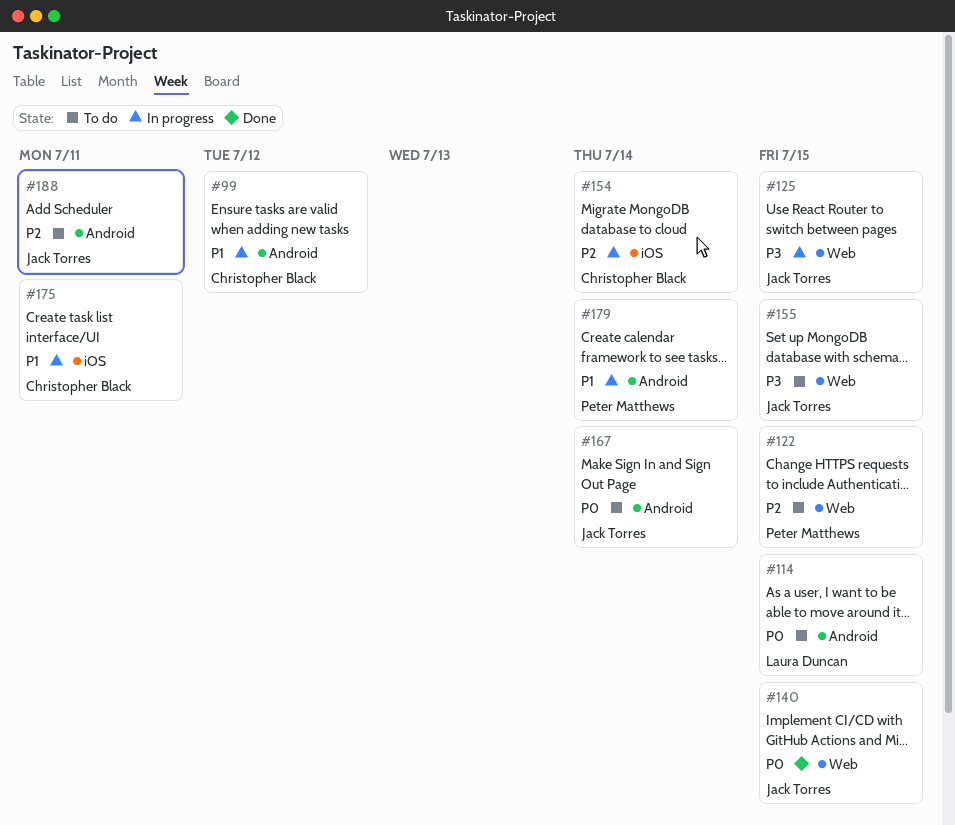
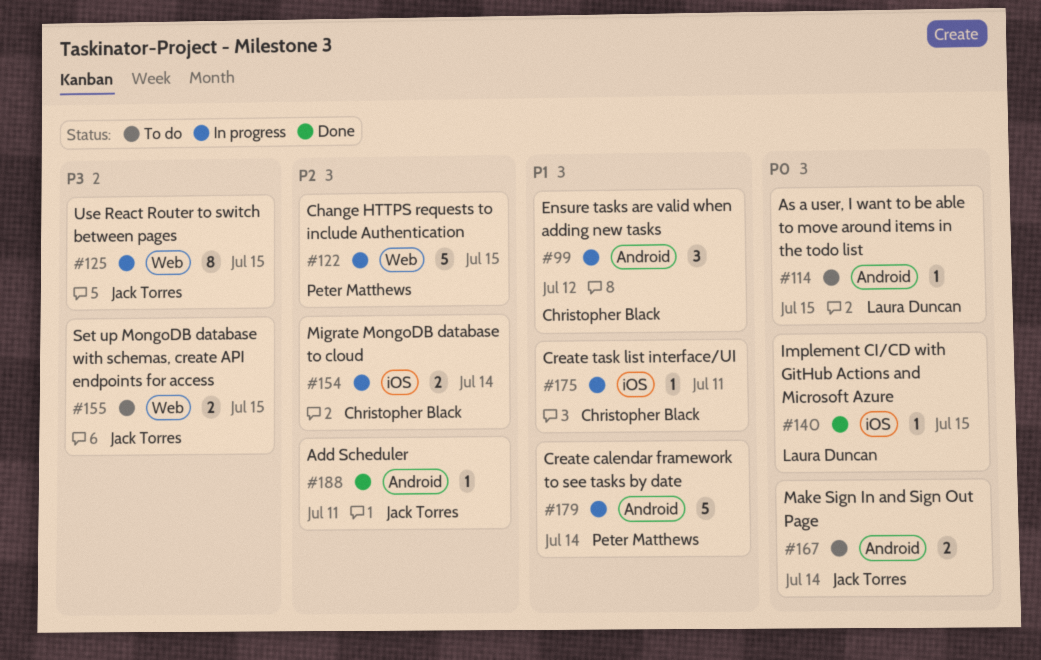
#122, status: To do -> In progress
#140, owner: Jack Torres -> Laura Duncan
#140, label: Web -> iOS
#188, status: To do -> Done

